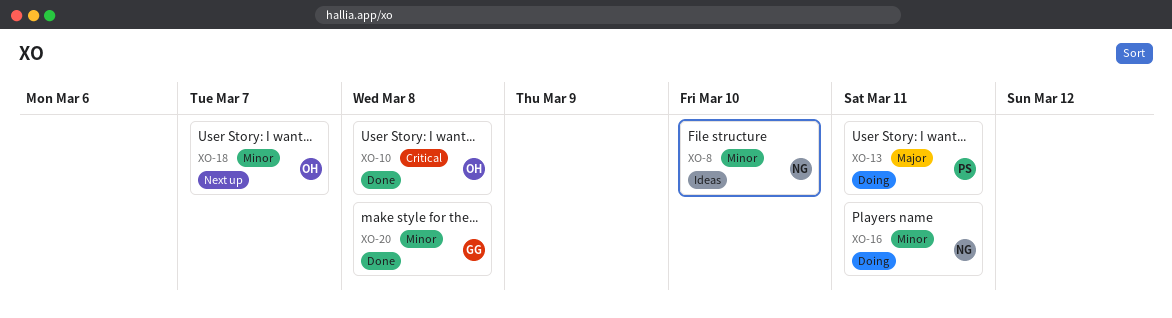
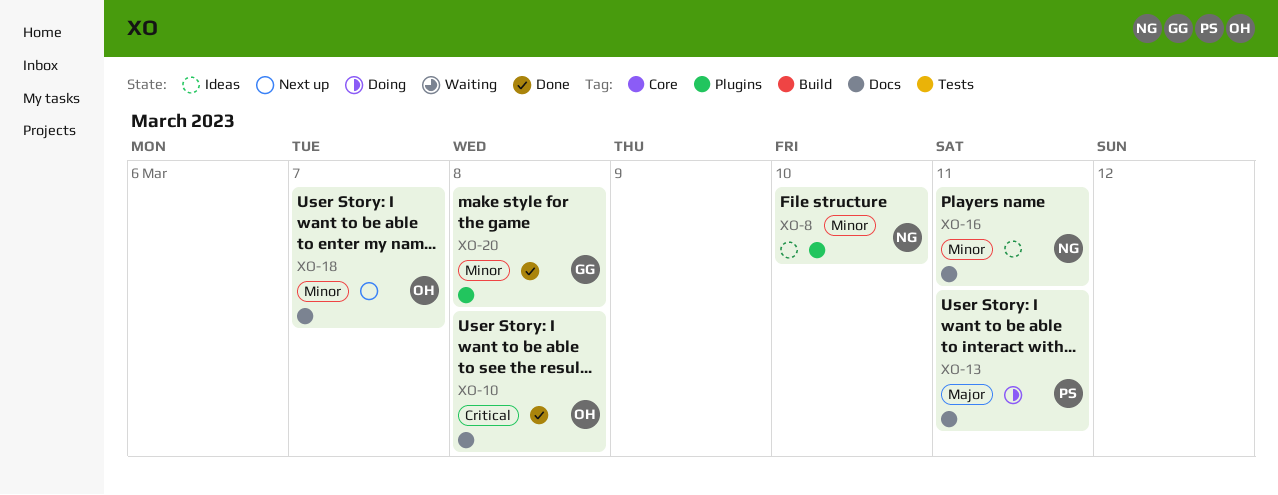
XO-16, status: Doing -> Ideas

